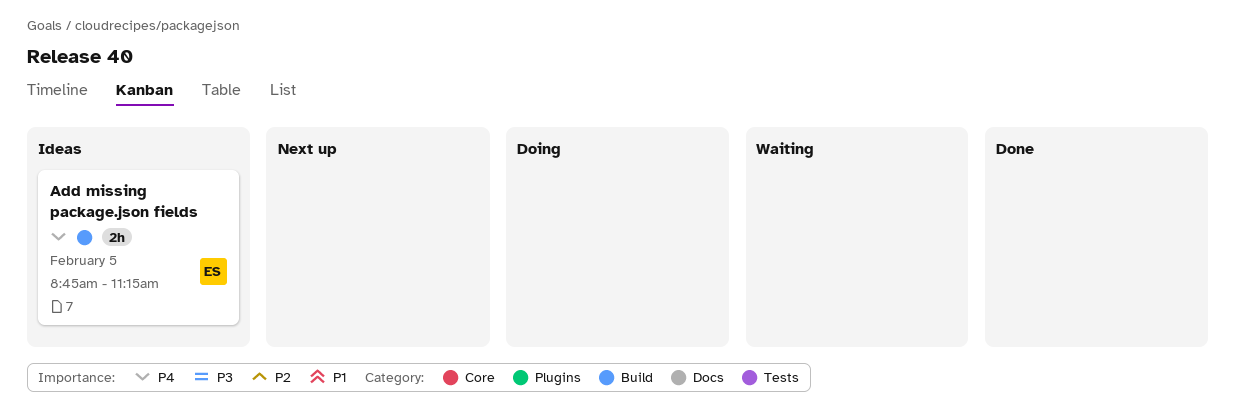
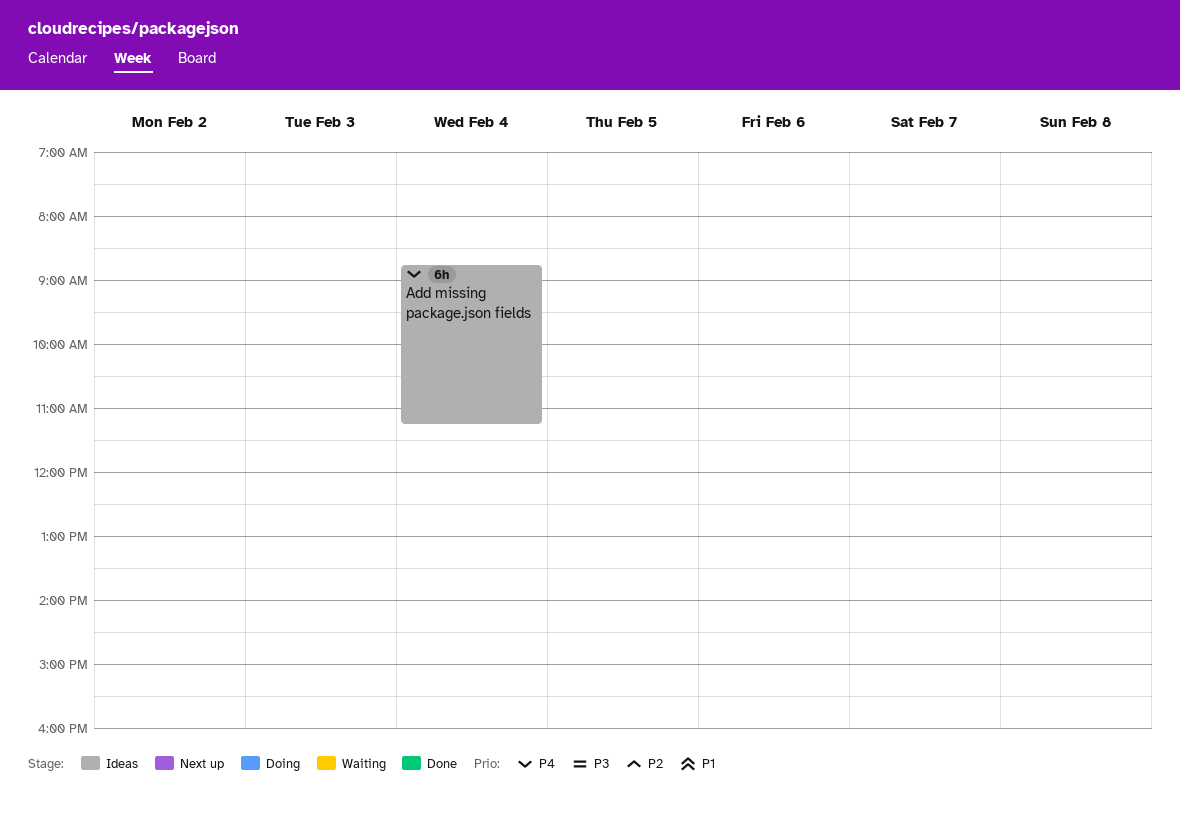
Add missing package.json fields, estimate: 2h -> 6h
Add missing package.json fields, day: Feb 5 -> Feb 4

